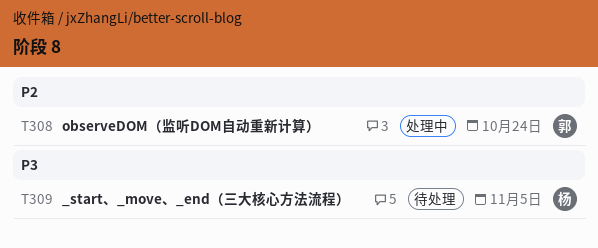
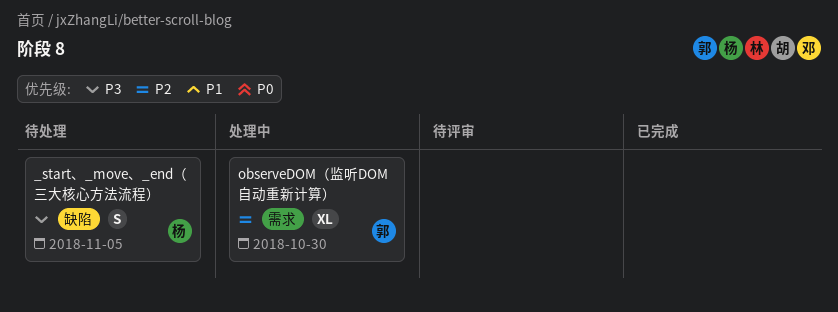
observeDOM（监听DOM自动重新计算）, due: Oct 24 -> Oct 30

